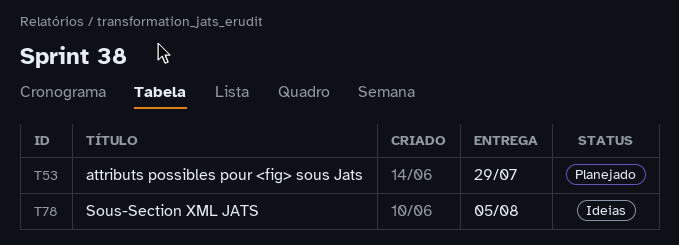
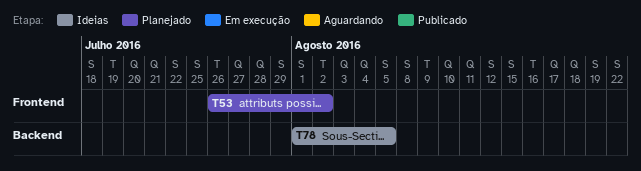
T53, due: Jul 29 -> Aug 2

